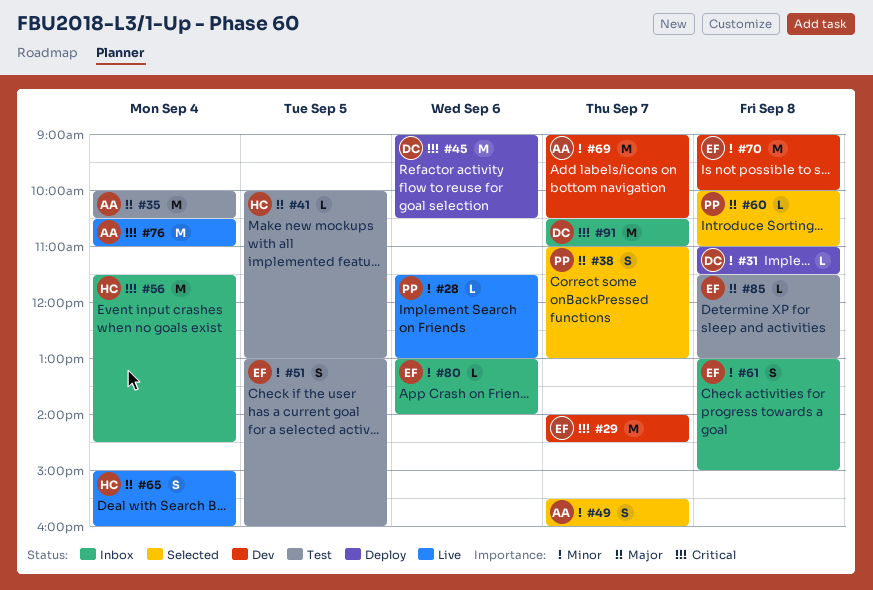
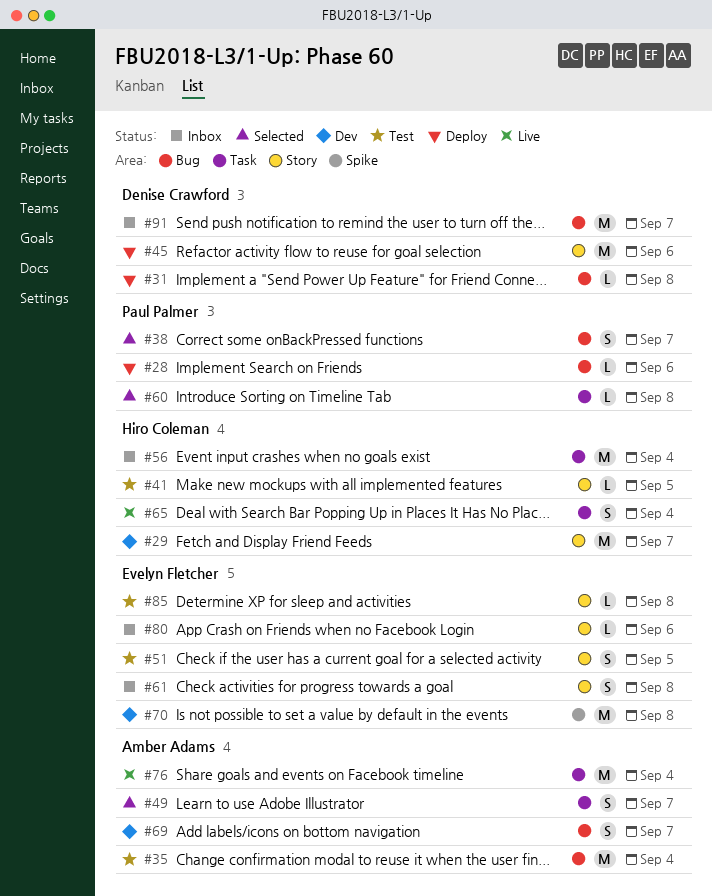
#28, status: Live -> Deploy
#29, owner: Evelyn Fletcher -> Hiro Coleman
#69, estimate: M -> S

